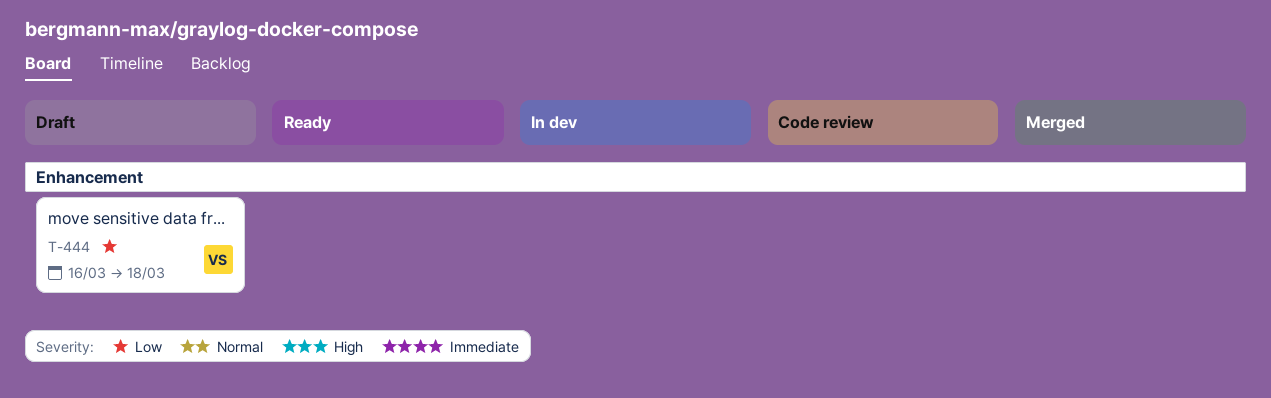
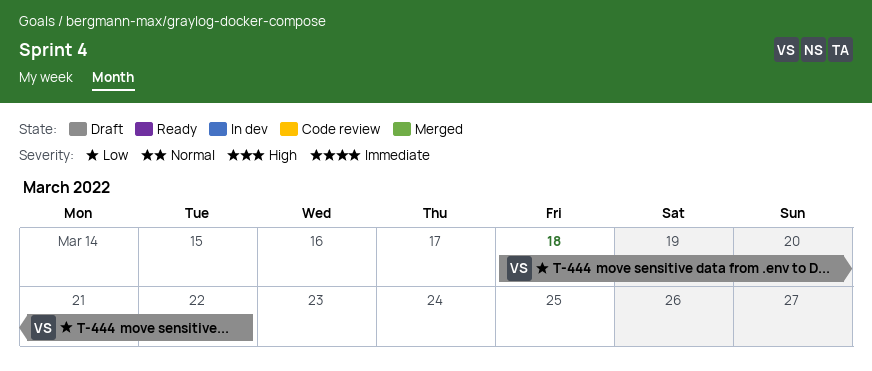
T-444, start: Mar 16 -> Mar 18
T-444, due: Mar 18 -> Mar 22

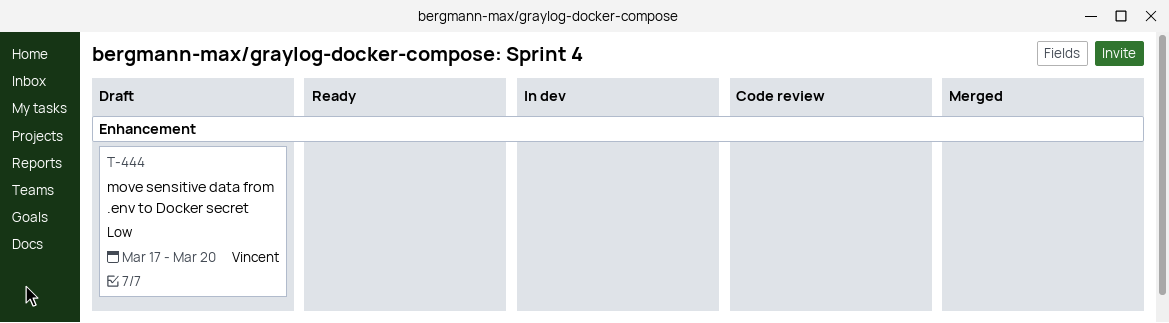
T-444, start: Mar 18 -> Mar 17
T-444, due: Mar 22 -> Mar 20

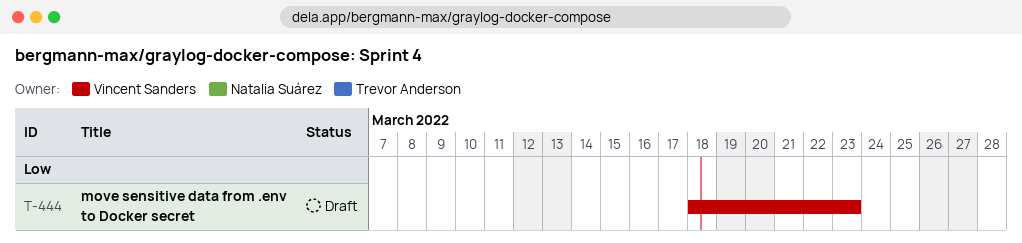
T-444, start: Mar 17 -> Mar 18
T-444, due: Mar 20 -> Mar 23

